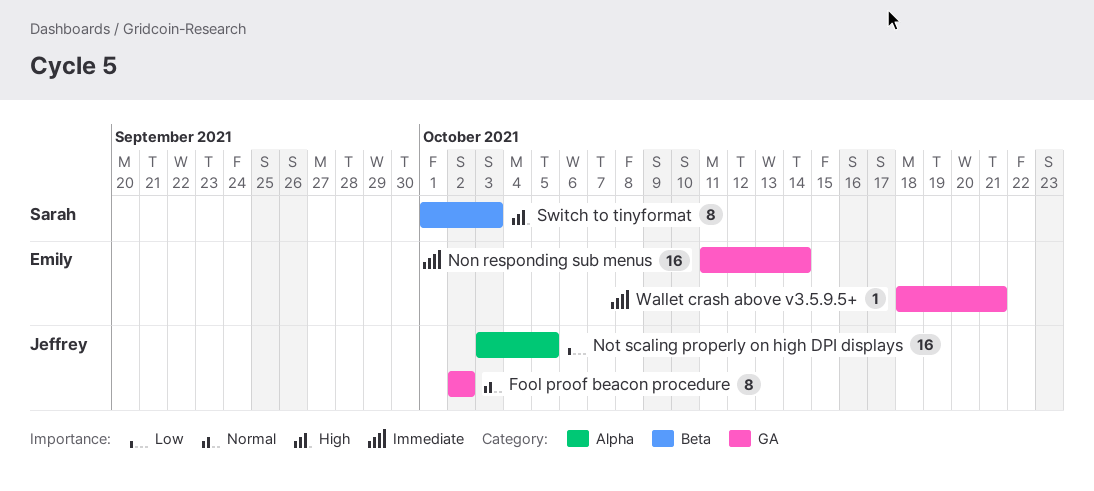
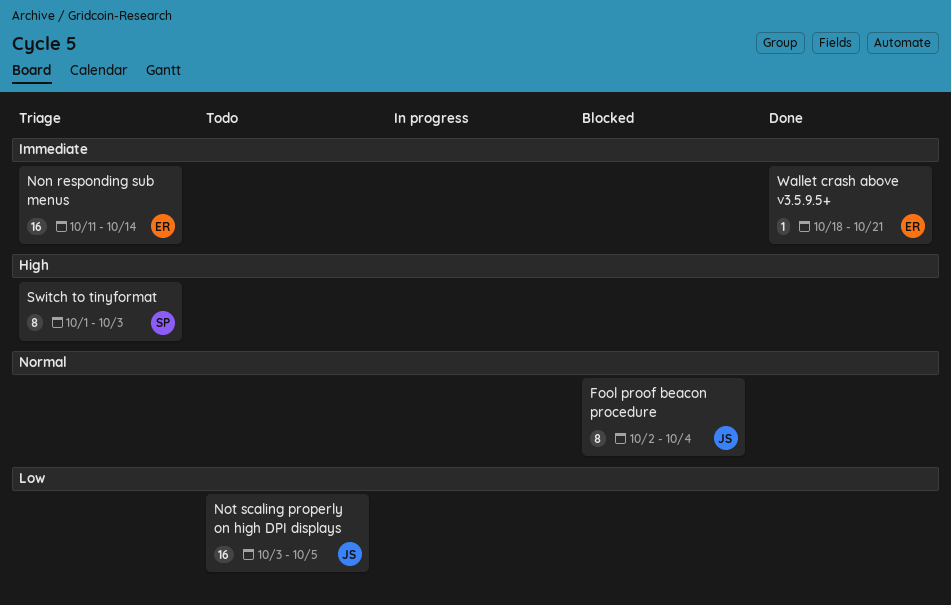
Fool proof beacon procedure, due: Oct 2 -> Oct 4

